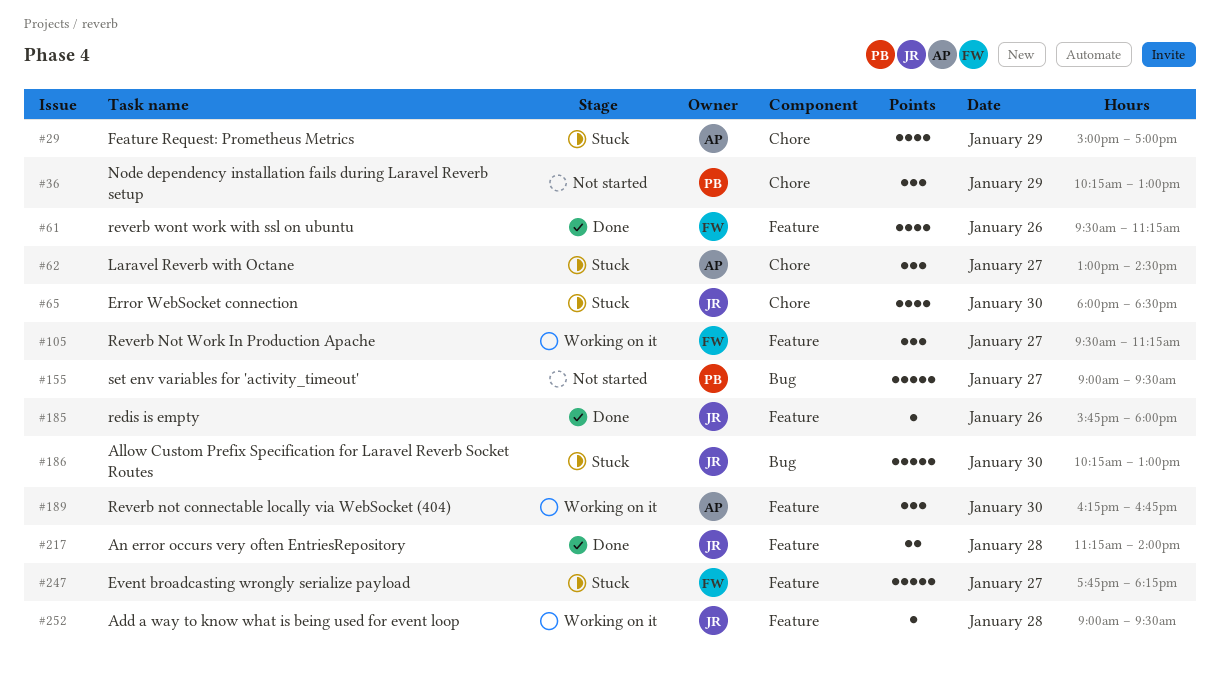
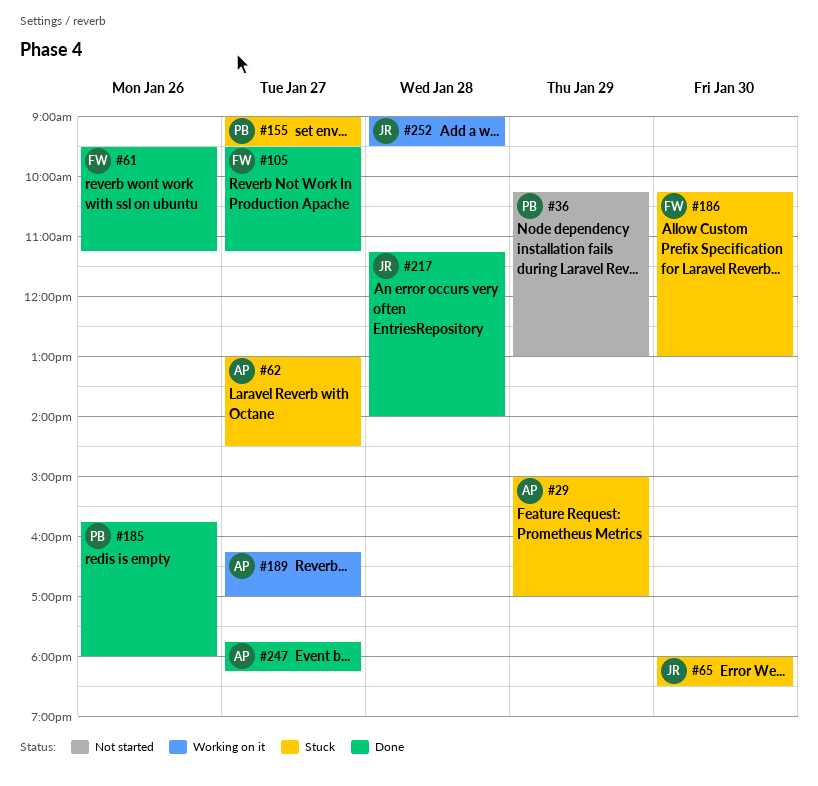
#105, status: Working on it -> Done
#155, status: Not started -> Stuck
#185, owner: JR -> PB
#186, owner: JR -> FW
#189, day: Jan 30 -> Jan 27
#189, ends: 16:45 -> 17:00
#247, status: Stuck -> Done
#247, owner: FW -> AP

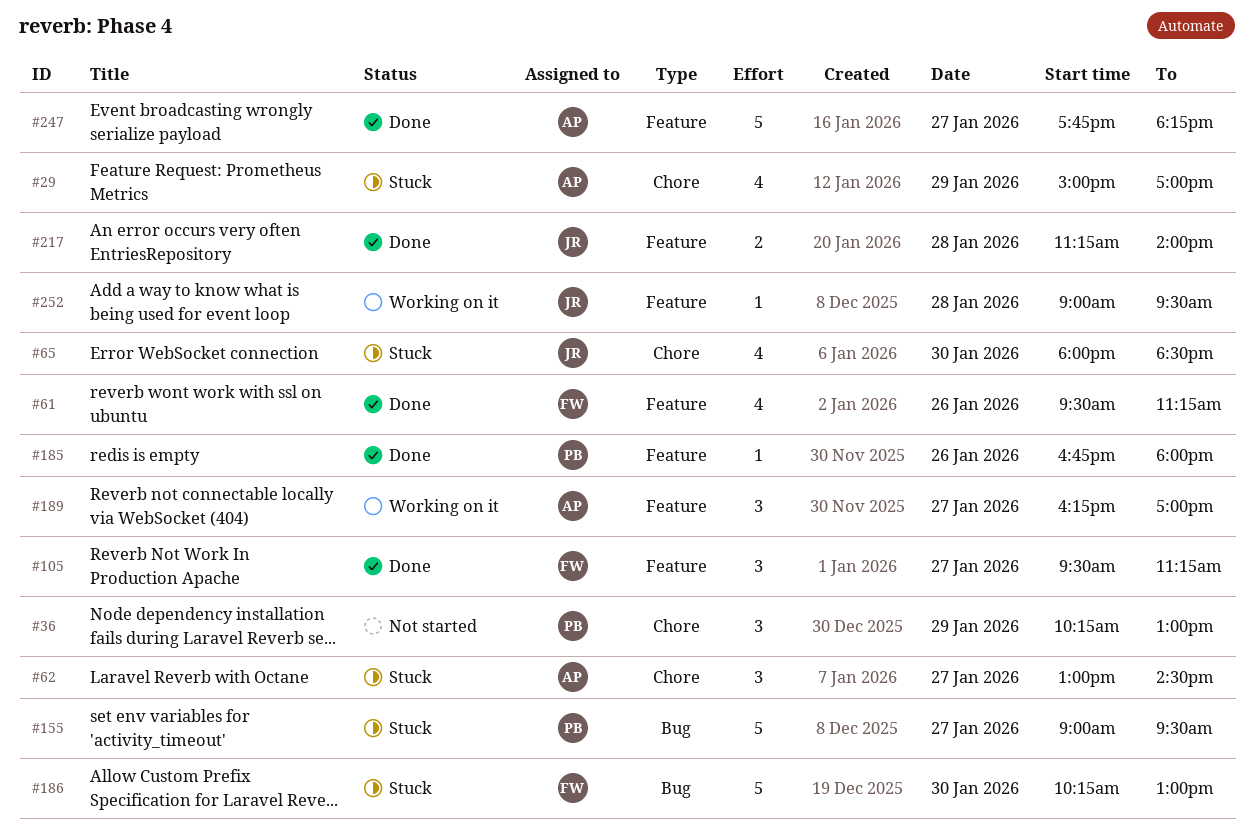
#185, begins: 15:45 -> 16:45

